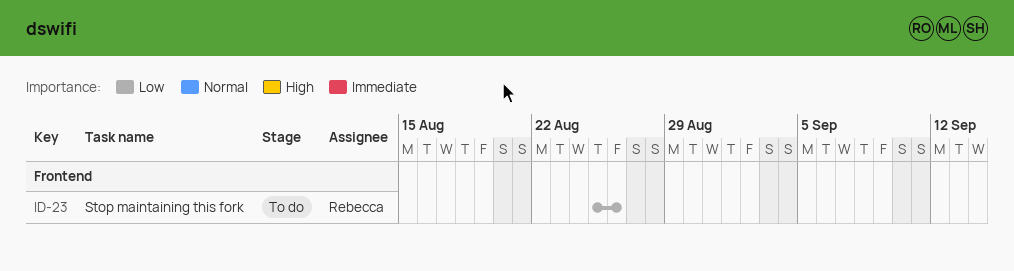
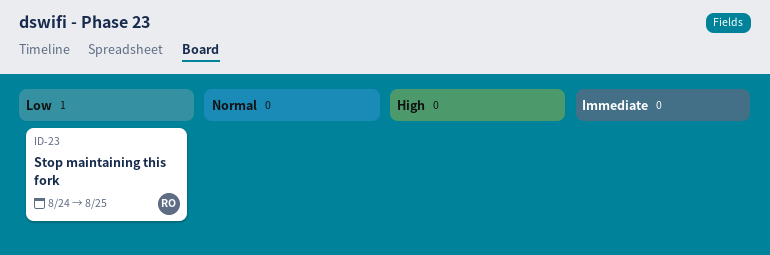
ID-23, start: Aug 25 -> Aug 24
ID-23, due: Aug 26 -> Aug 25

